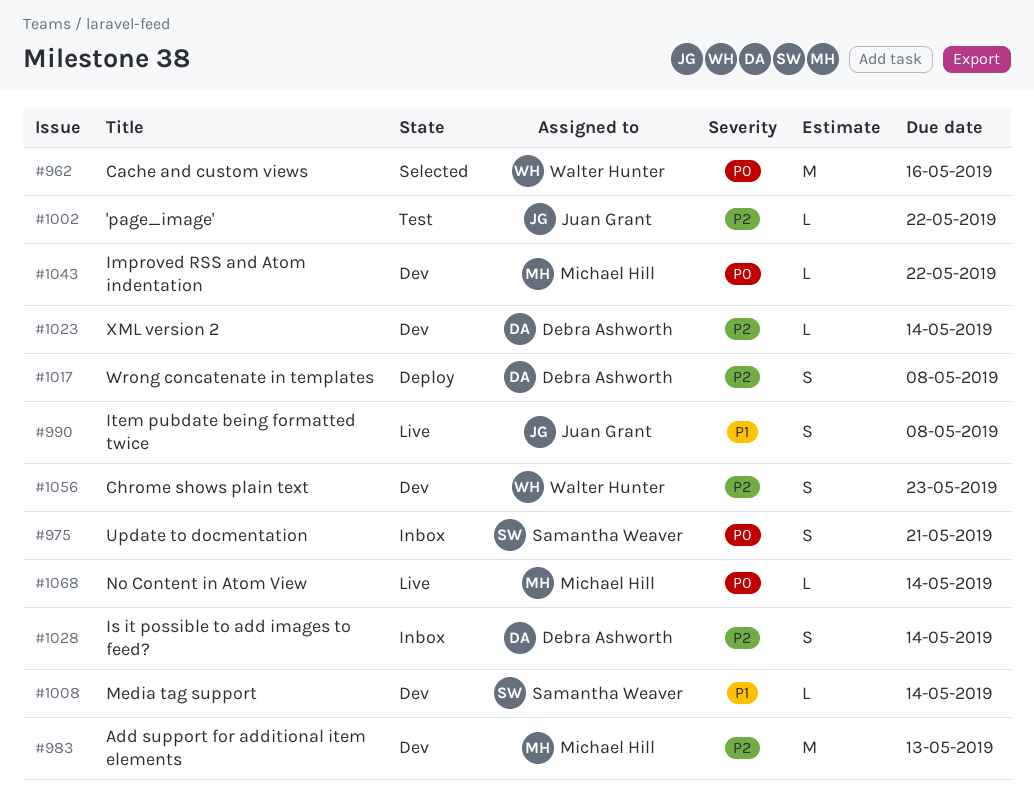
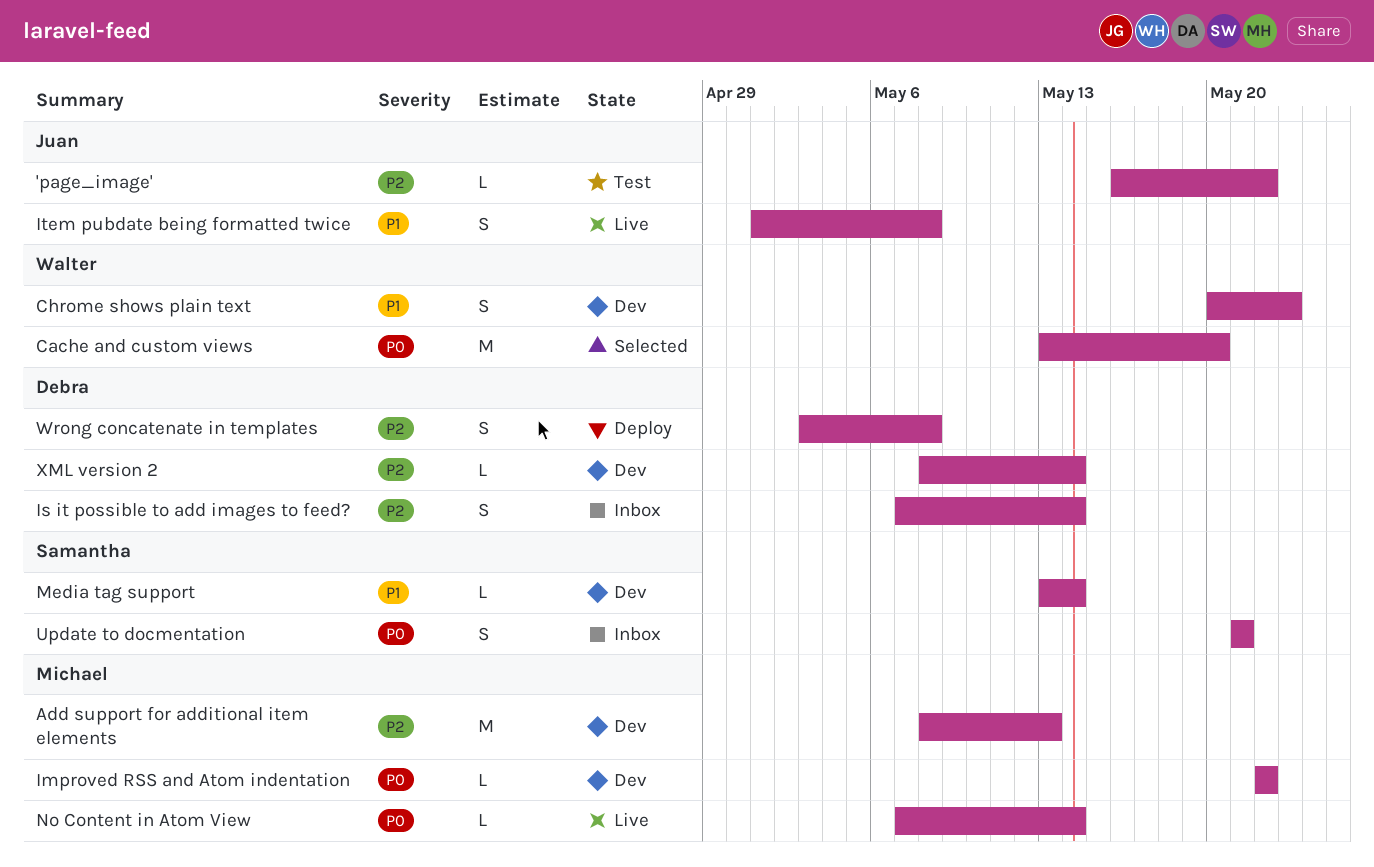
Cache and custom views, due: May 16 -> May 20
Chrome shows plain text, priority: P2 -> P1

